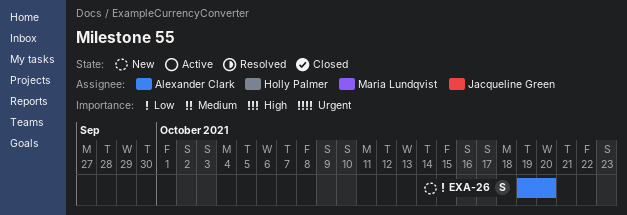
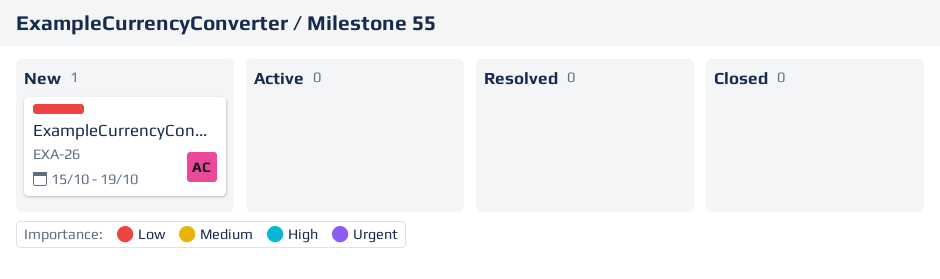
EXA-26, start: Oct 19 -> Oct 15
EXA-26, due: Oct 20 -> Oct 19

